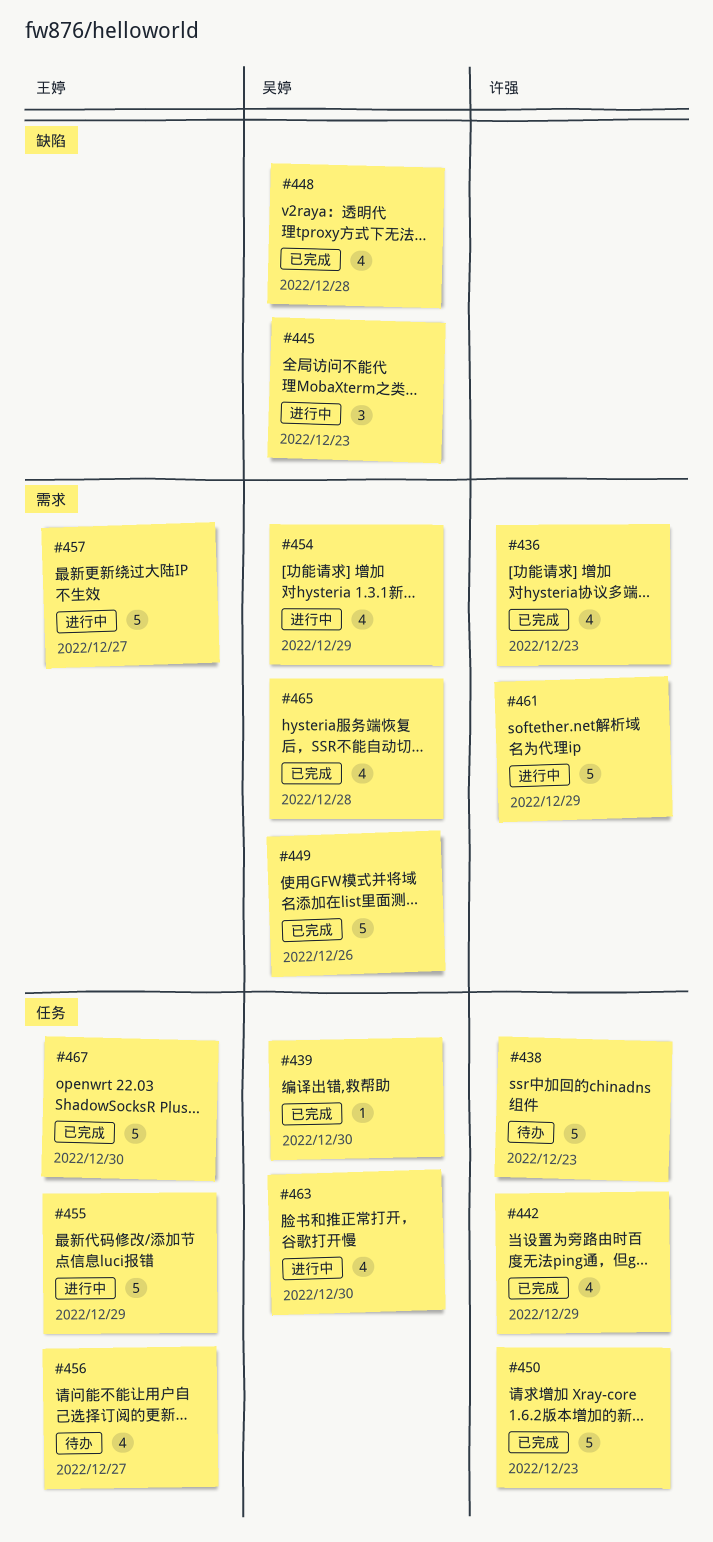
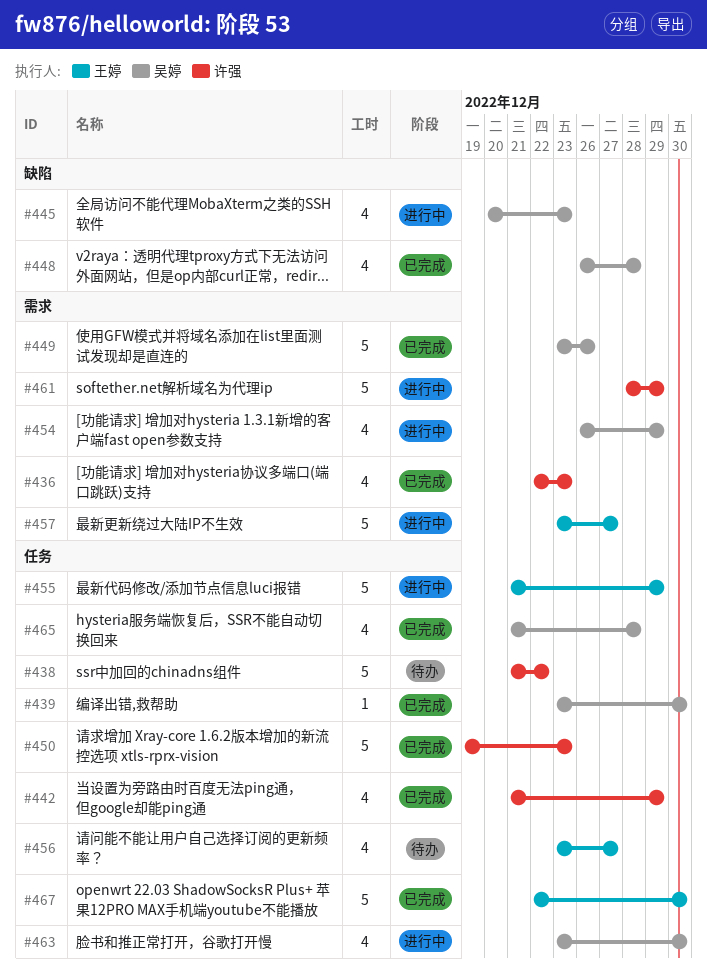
#438, due: Dec 23 -> Dec 22
#445, estimate: 3 -> 4
#465, label: 需求 -> 任务

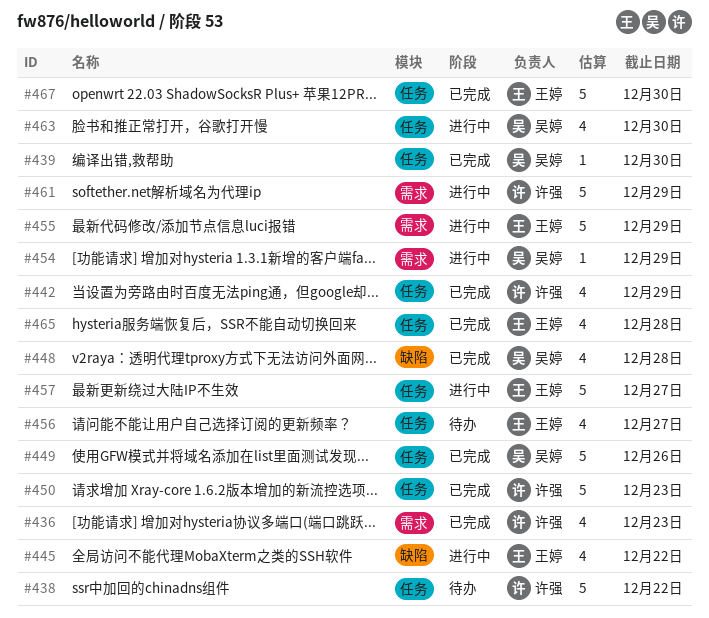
#445, owner: 吴婷 -> 王婷
#445, due: Dec 23 -> Dec 22
#449, label: 需求 -> 任务
#454, estimate: 4 -> 1
#455, label: 任务 -> 需求
#457, label: 需求 -> 任务
#465, owner: 吴婷 -> 王婷

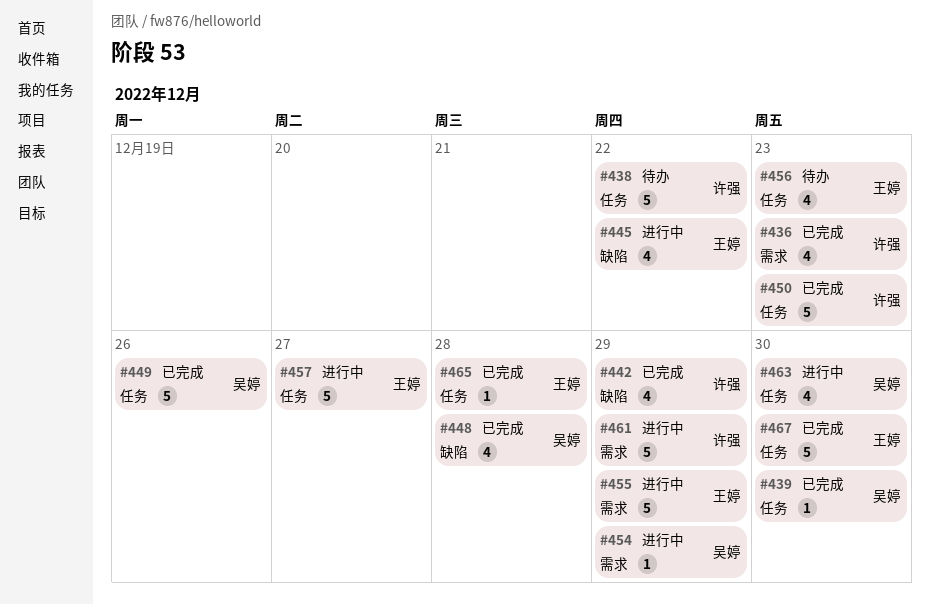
#442, label: 任务 -> 缺陷
#456, due: Dec 27 -> Dec 23
#465, estimate: 4 -> 1

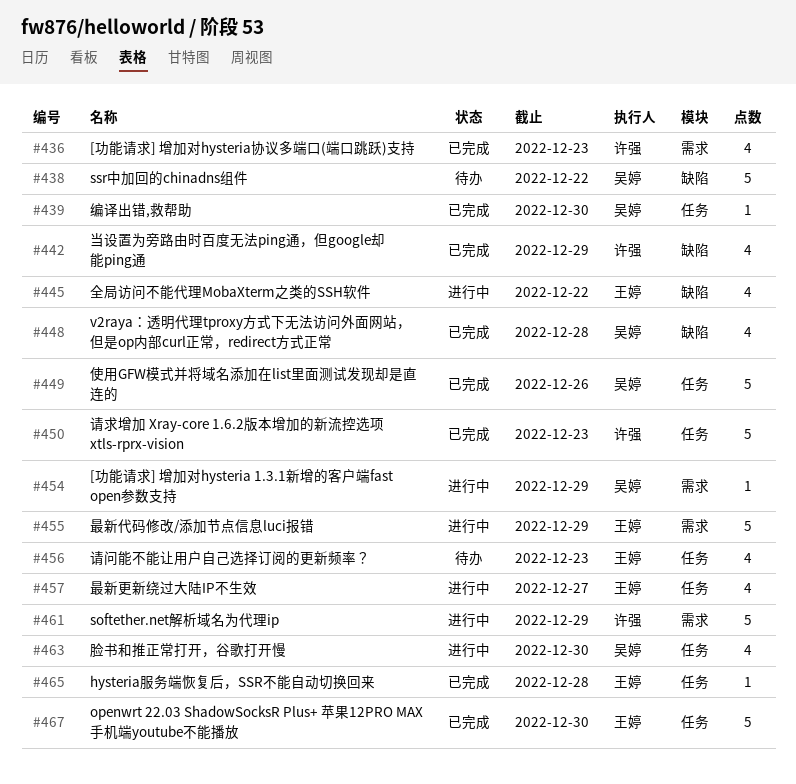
#438, owner: 许强 -> 吴婷
#438, label: 任务 -> 缺陷
#457, estimate: 5 -> 4

